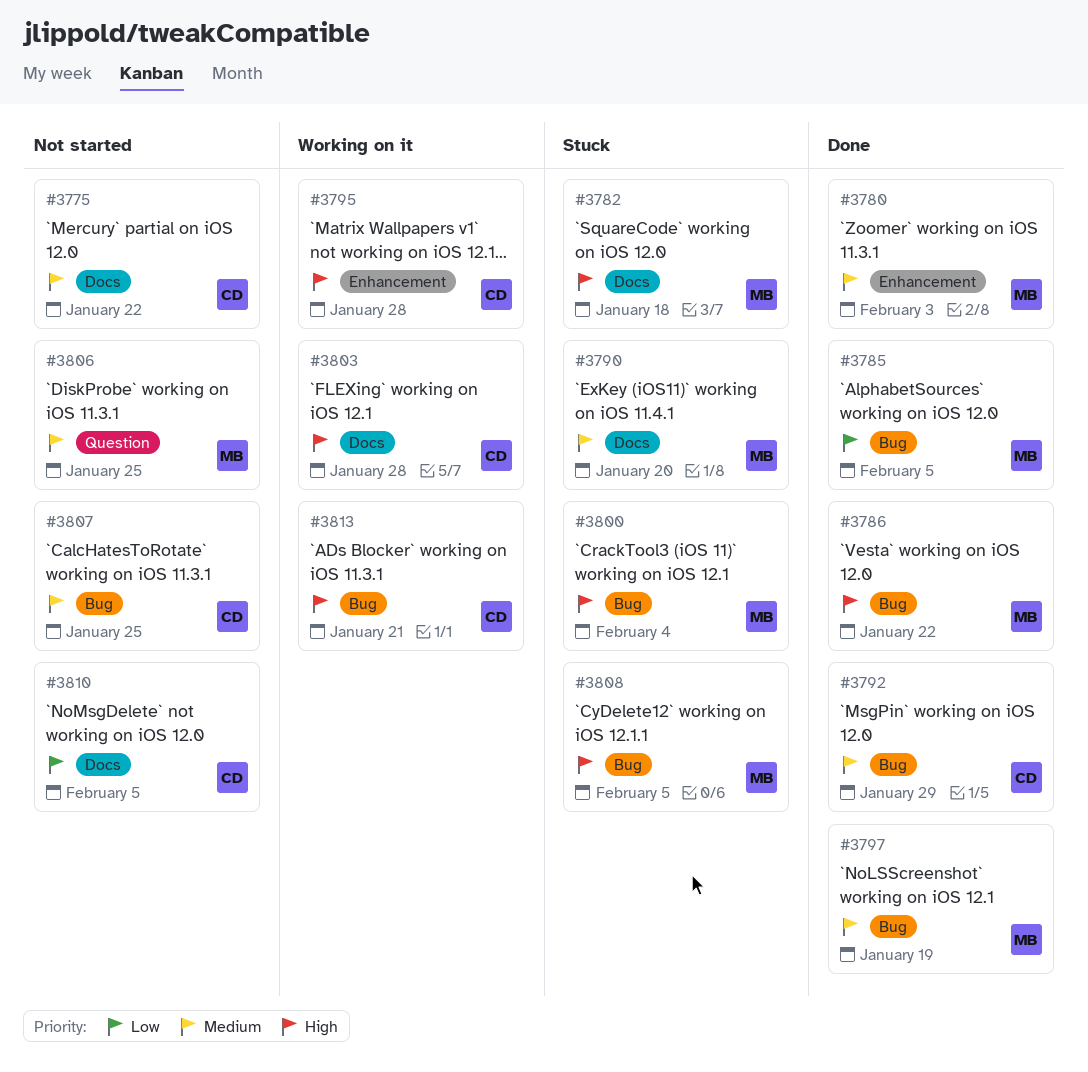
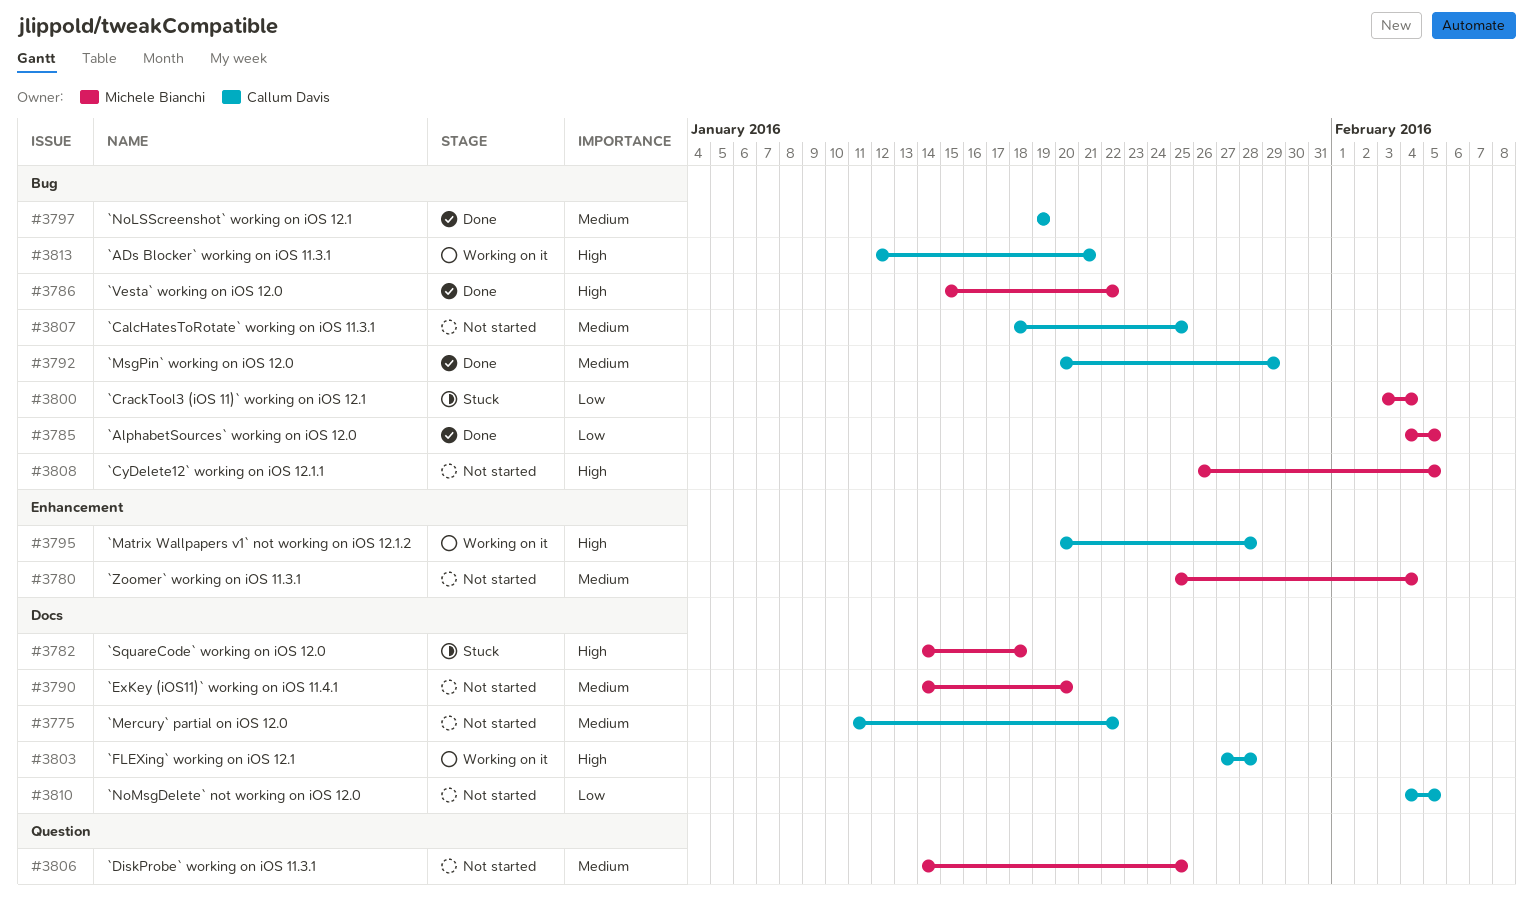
#3780, status: Done -> Not started
#3780, due: Feb 3 -> Feb 4
#3790, status: Stuck -> Not started
#3797, owner: Michele Bianchi -> Callum Davis
#3800, priority: High -> Low
#3808, status: Stuck -> Not started

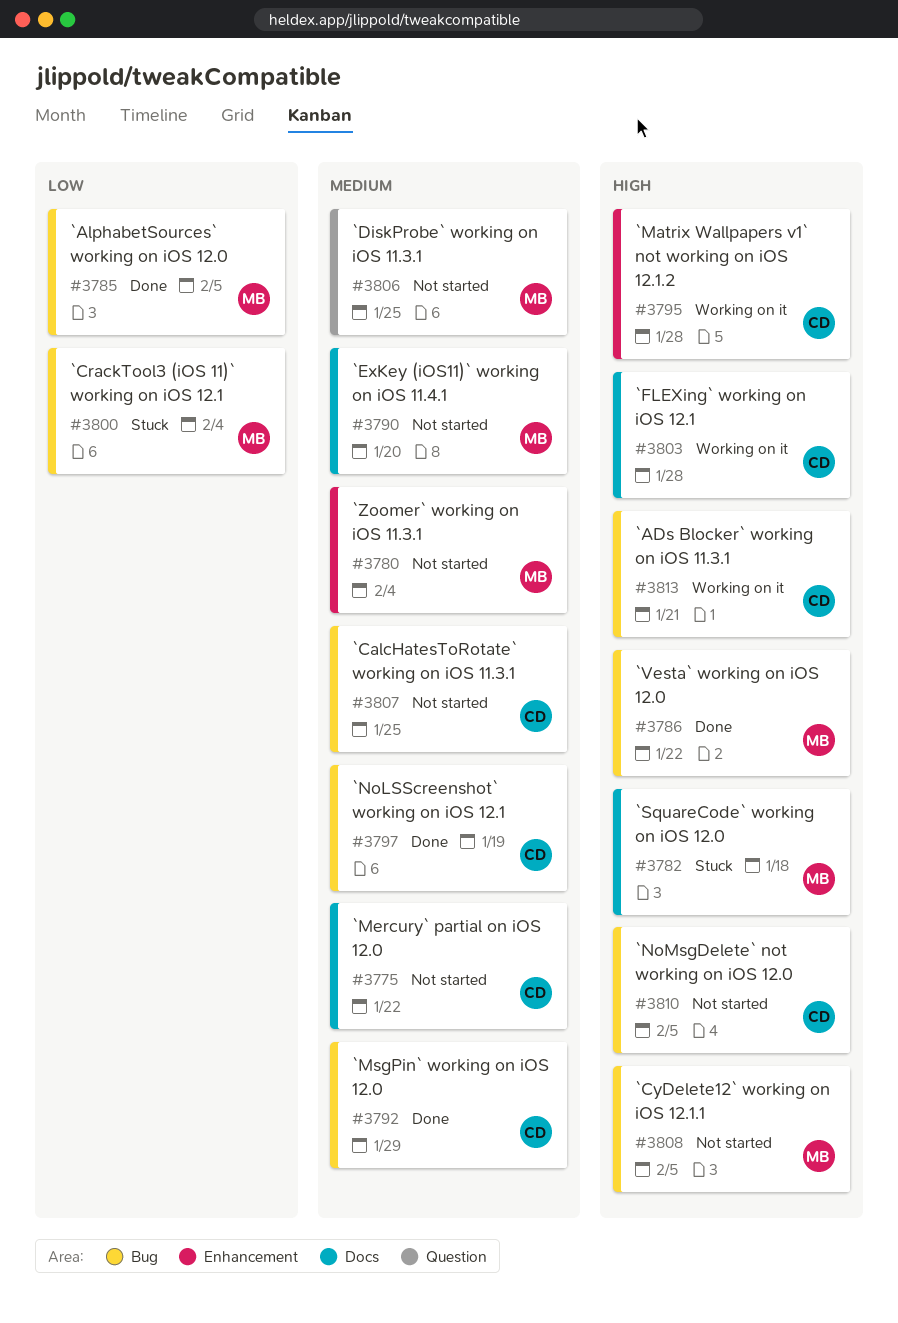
#3810, priority: Low -> High
#3810, label: Docs -> Bug

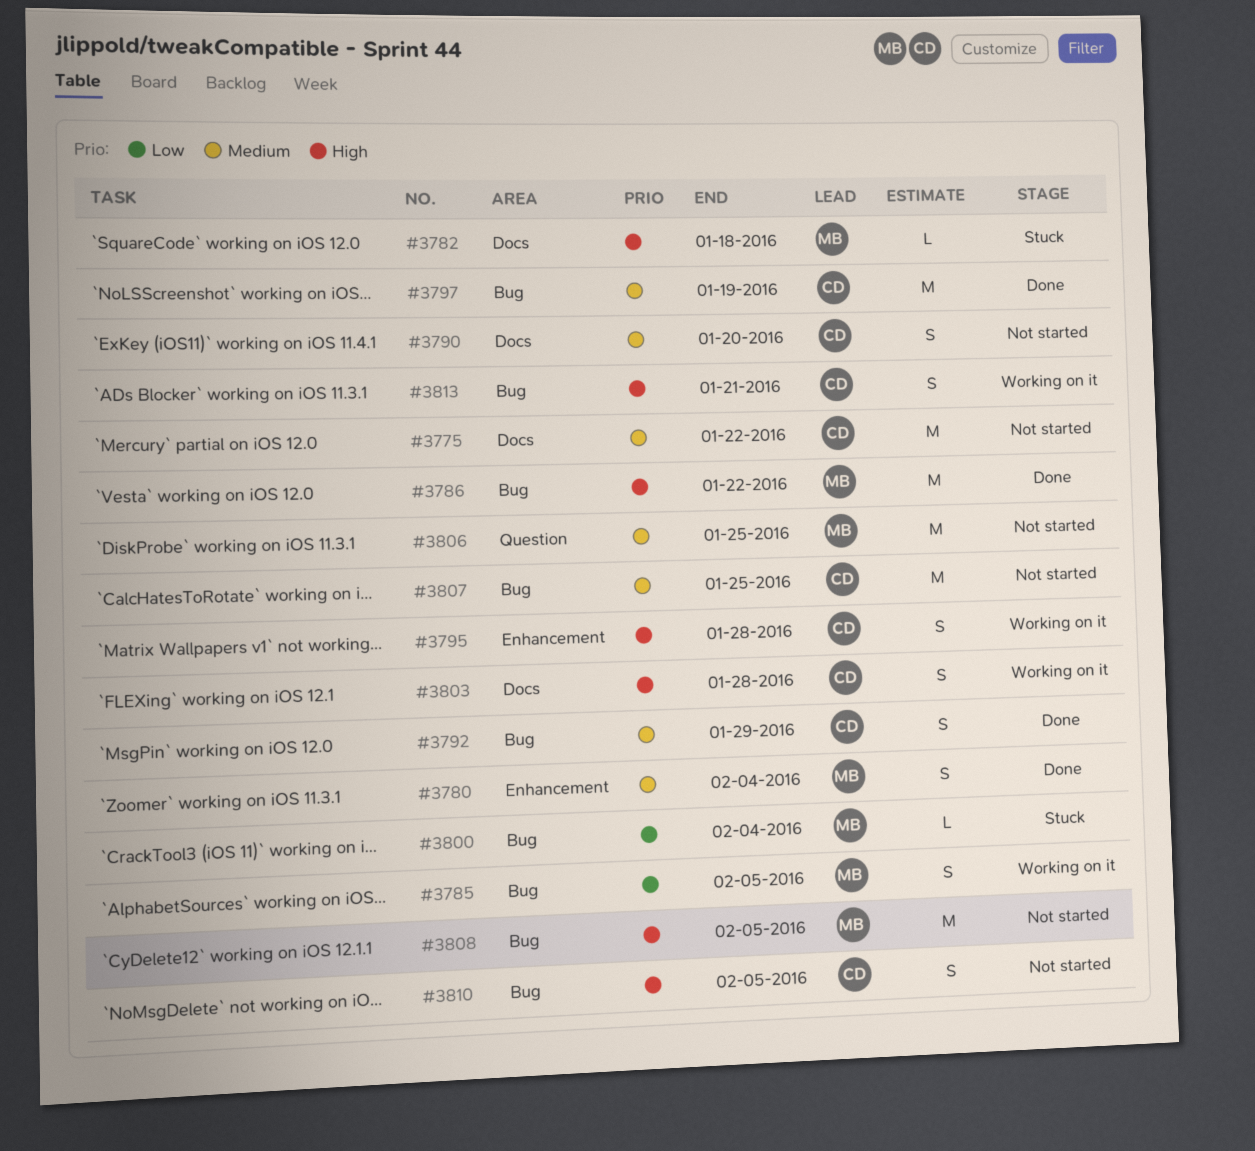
#3780, status: Not started -> Done
#3785, status: Done -> Working on it
#3790, owner: MB -> CD

